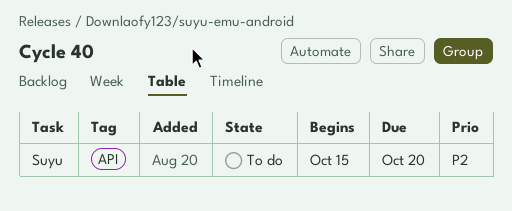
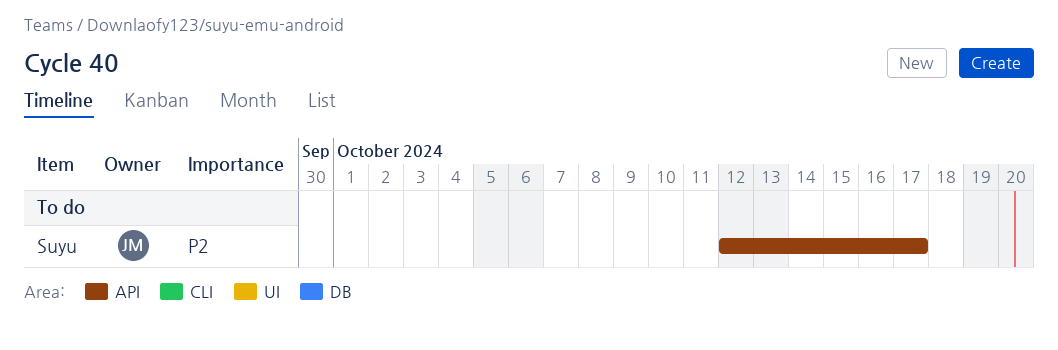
Suyu, start: Oct 15 -> Oct 12
Suyu, due: Oct 20 -> Oct 17

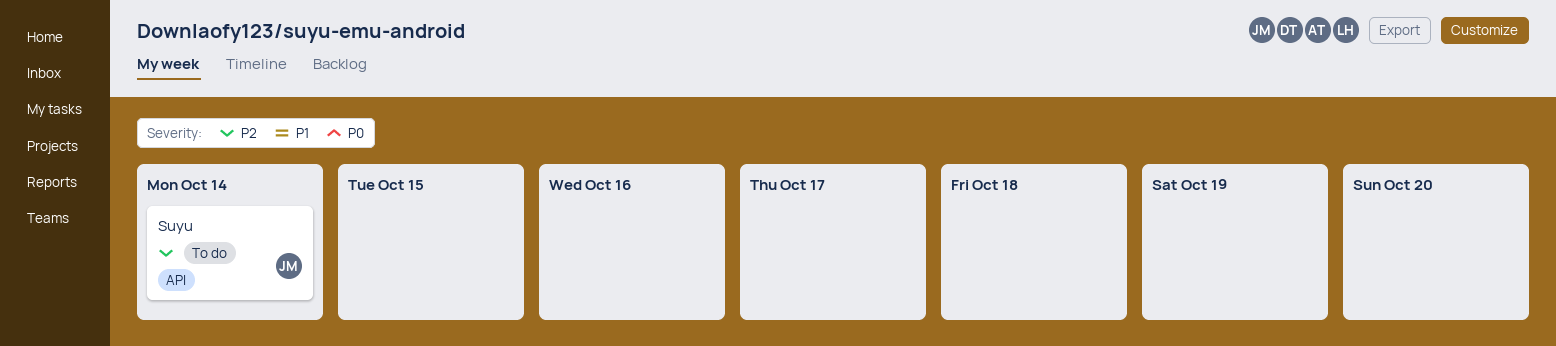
Suyu, due: Oct 17 -> Oct 14

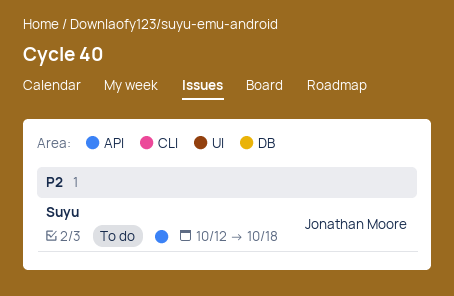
Suyu, due: Oct 14 -> Oct 18

